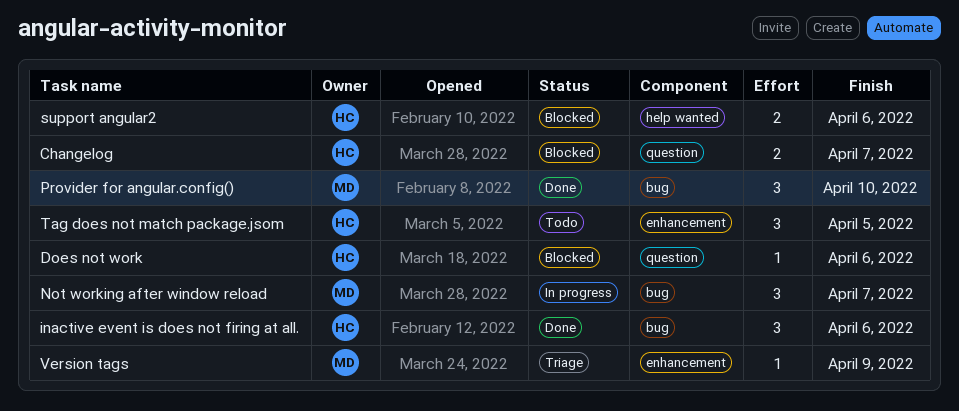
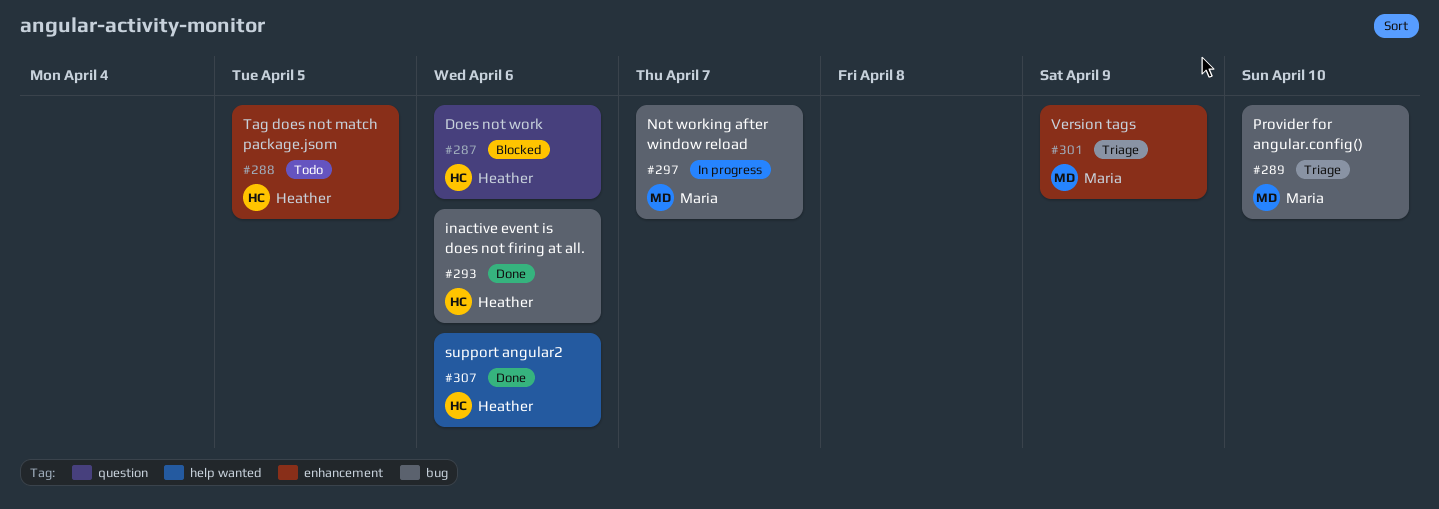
Changelog: present -> none
Provider for angular.config(), status: Done -> Triage
support angular2, status: Blocked -> Done

